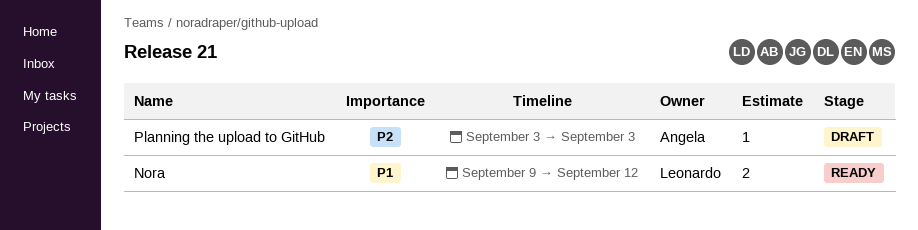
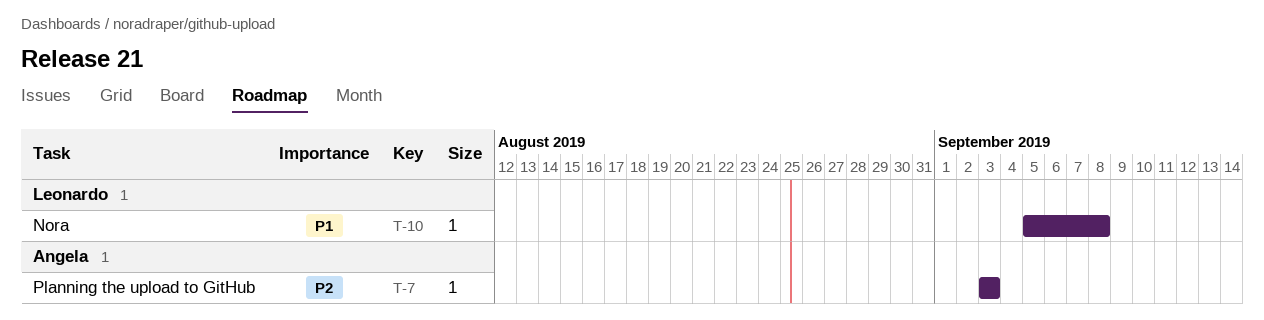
Nora, estimate: 2 -> 1
Nora, start: Sep 9 -> Sep 5
Nora, due: Sep 12 -> Sep 8

